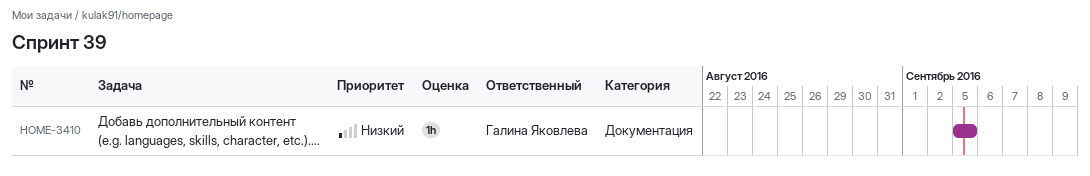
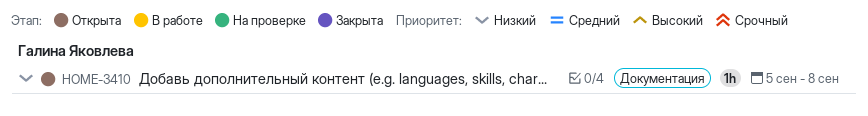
HOME-3410, due: Sep 5 -> Sep 8

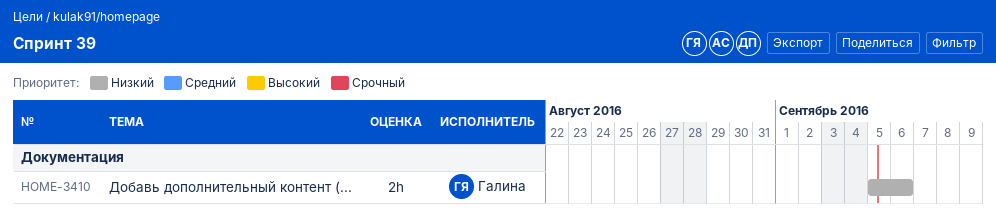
HOME-3410, estimate: 1h -> 2h
HOME-3410, due: Sep 8 -> Sep 6

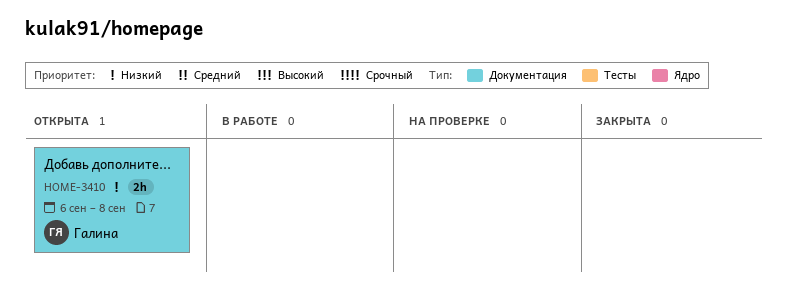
HOME-3410, start: Sep 5 -> Sep 6
HOME-3410, due: Sep 6 -> Sep 8

